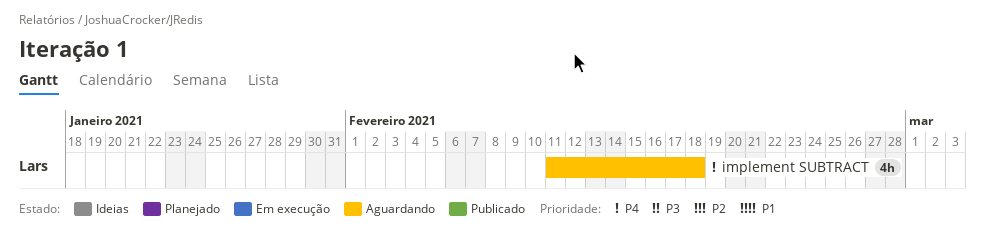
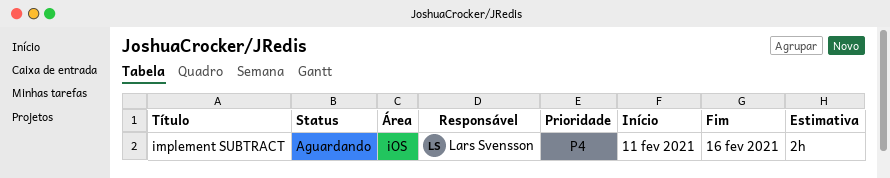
implement SUBTRACT, estimate: 4h -> 2h
implement SUBTRACT, due: Feb 18 -> Feb 16

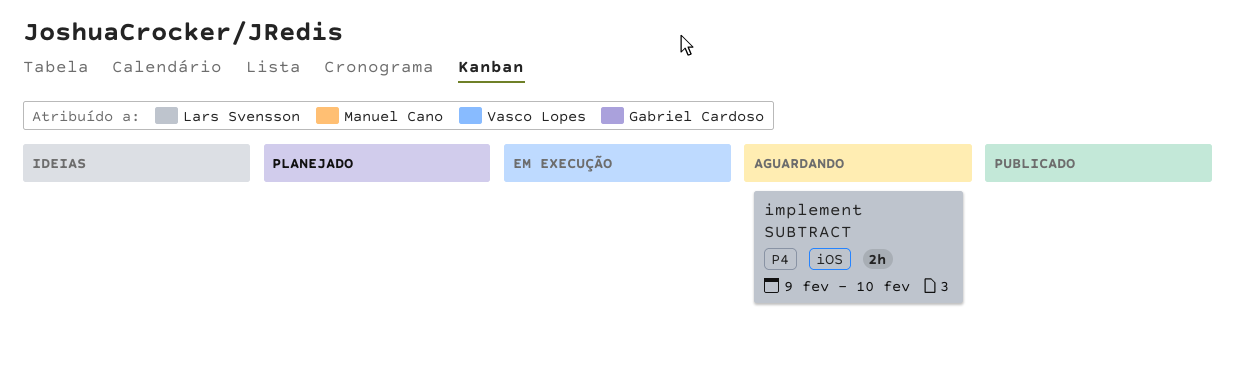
implement SUBTRACT, start: Feb 11 -> Feb 9
implement SUBTRACT, due: Feb 16 -> Feb 10

